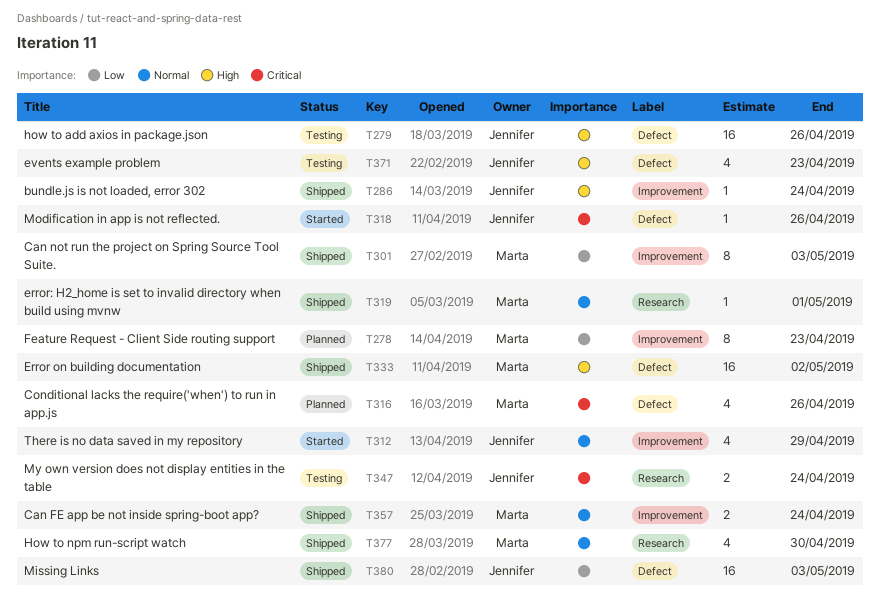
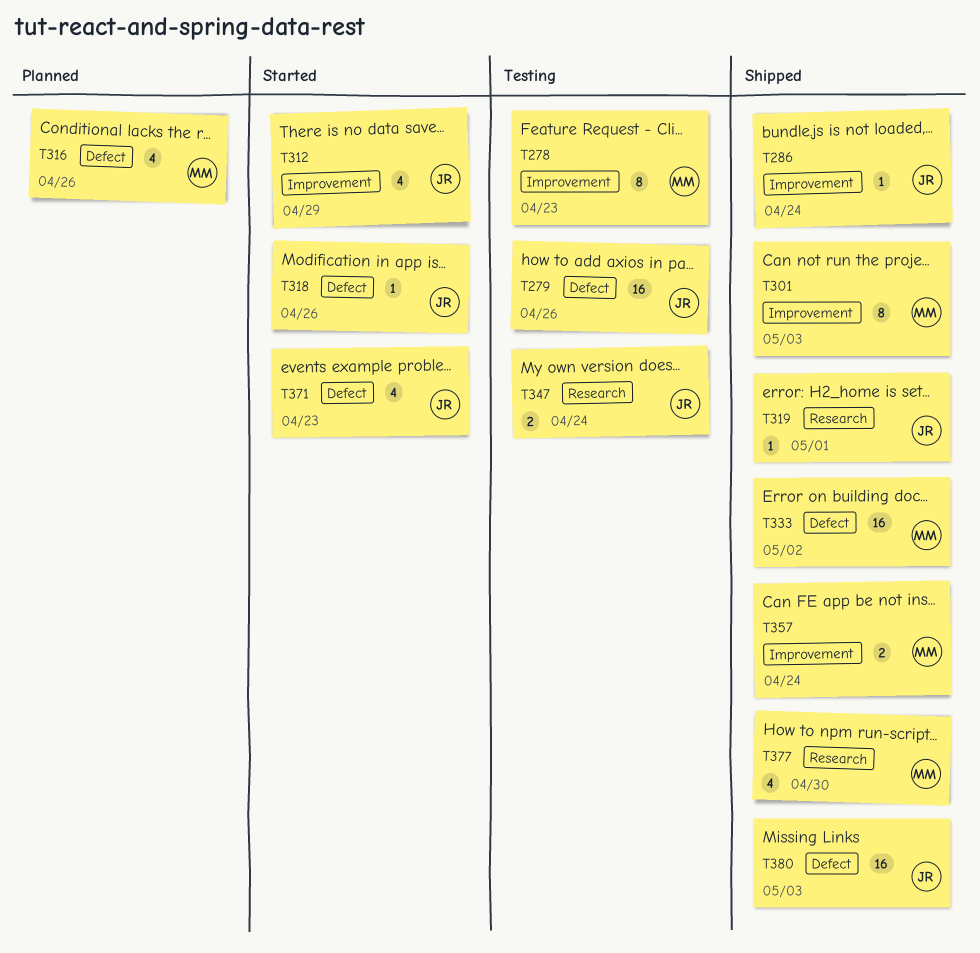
T278, status: Planned -> Testing
T319, owner: Marta -> Jennifer
T371, status: Testing -> Started

